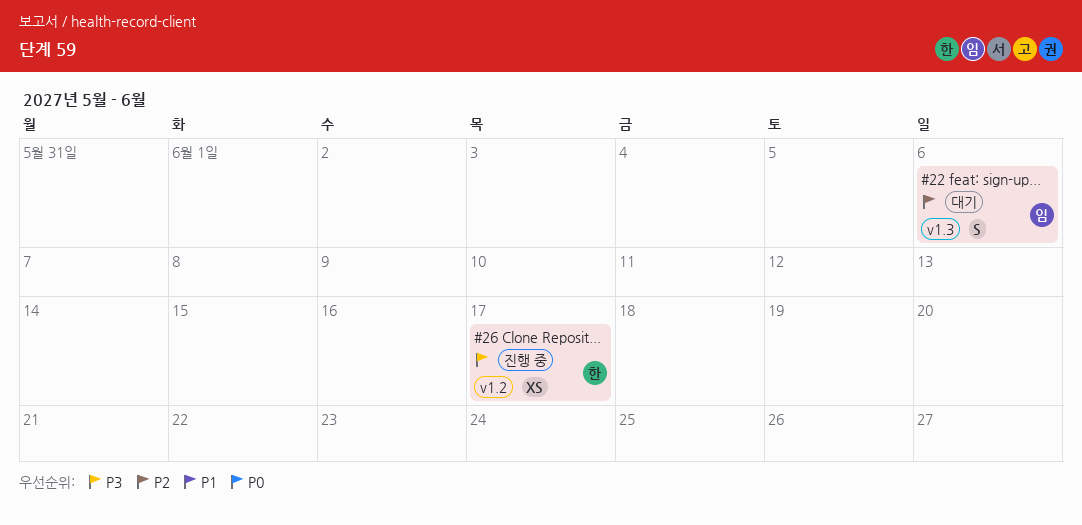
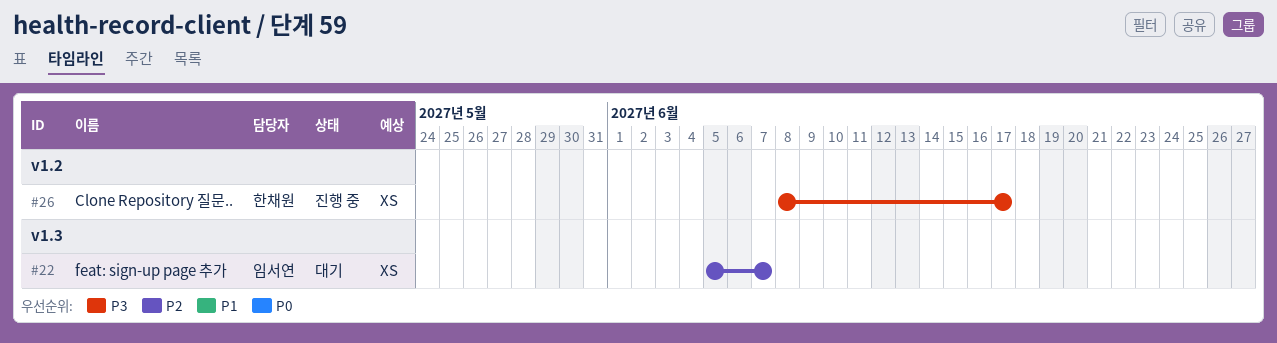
#22, estimate: S -> XS
#22, due: Jun 6 -> Jun 7

